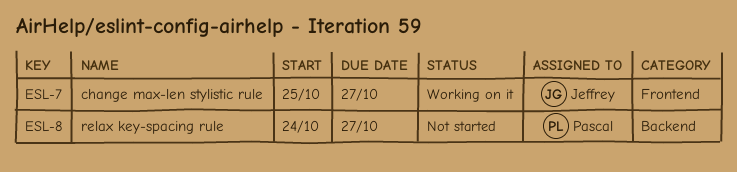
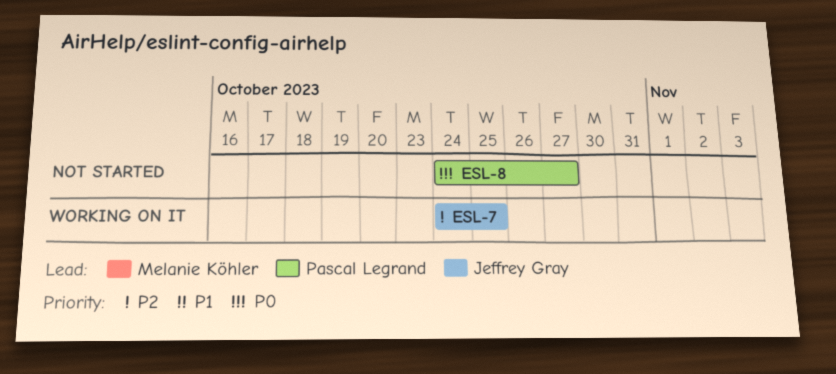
ESL-7, start: Oct 25 -> Oct 24
ESL-7, due: Oct 27 -> Oct 25

